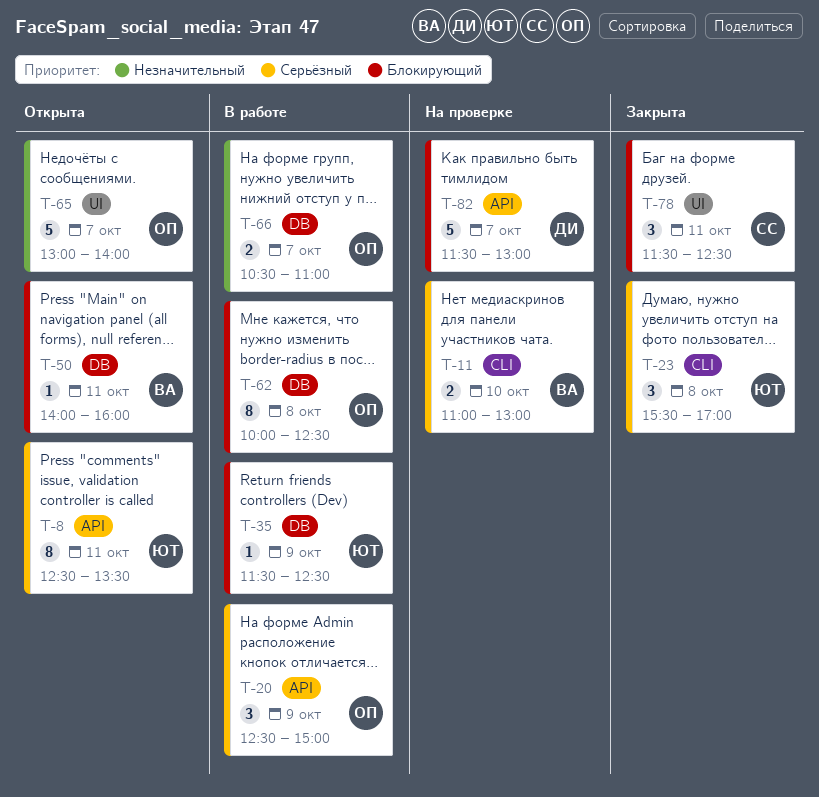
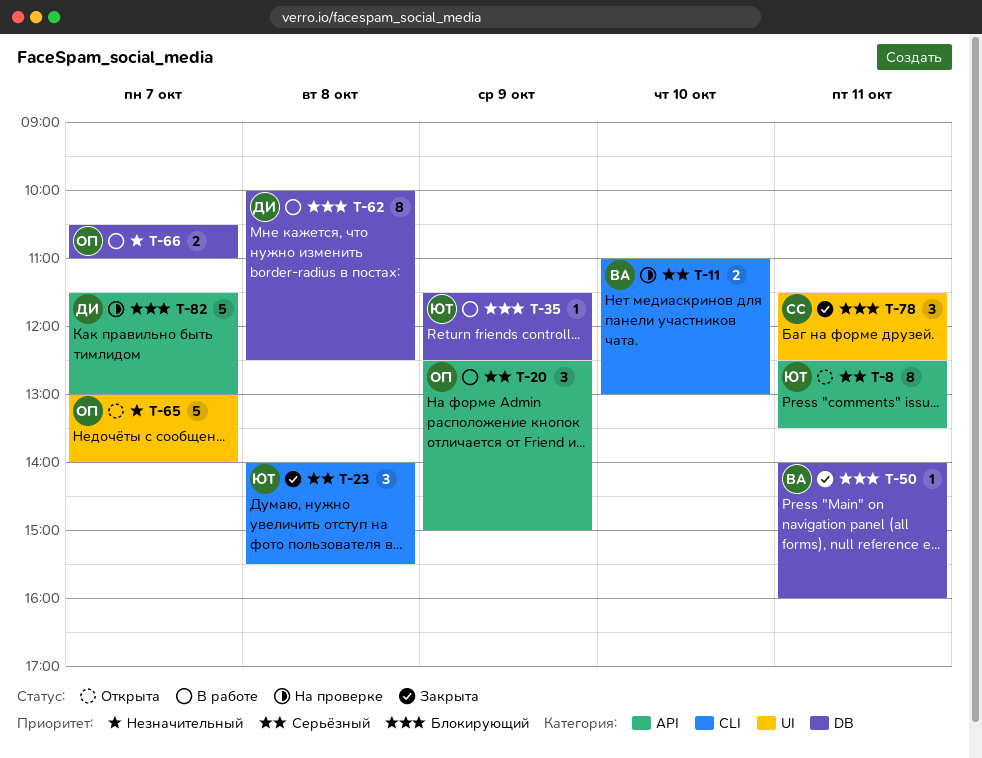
T-23, begins: 15:30 -> 14:00
T-23, ends: 17:00 -> 15:30
T-50, status: Открыта -> Закрыта
T-62, owner: ОП -> ДИ

